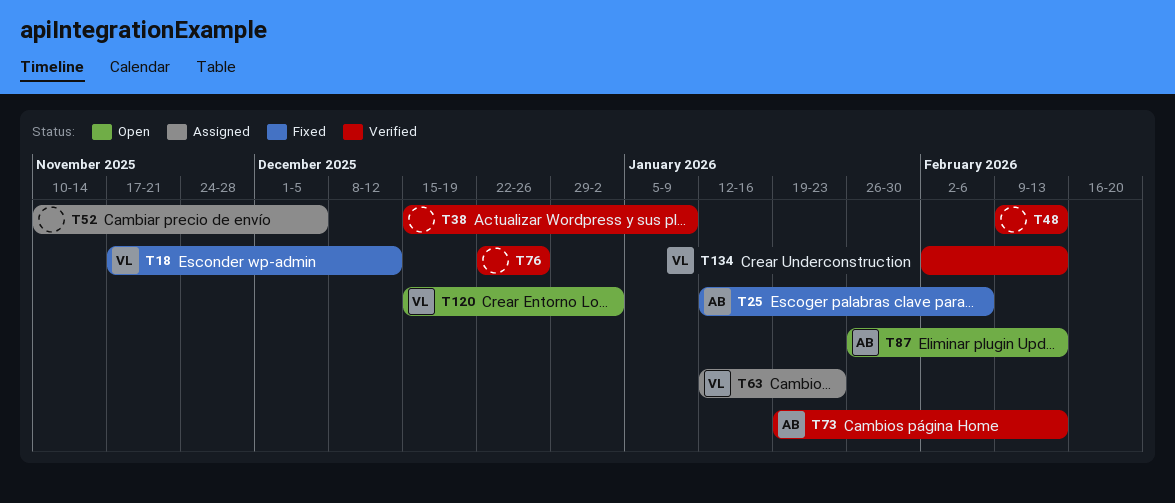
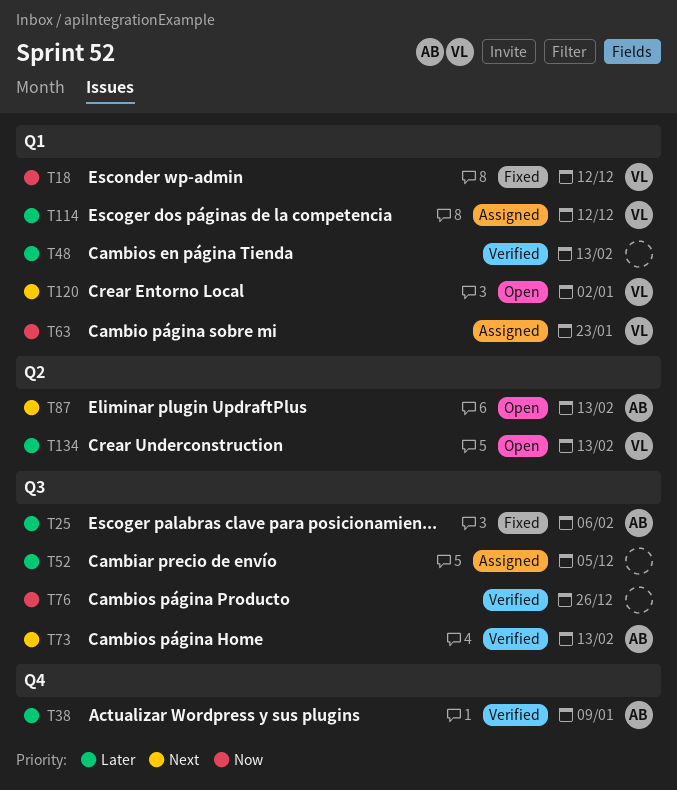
T38, owner: none -> AB
T114: none -> present
T134, status: Verified -> Open

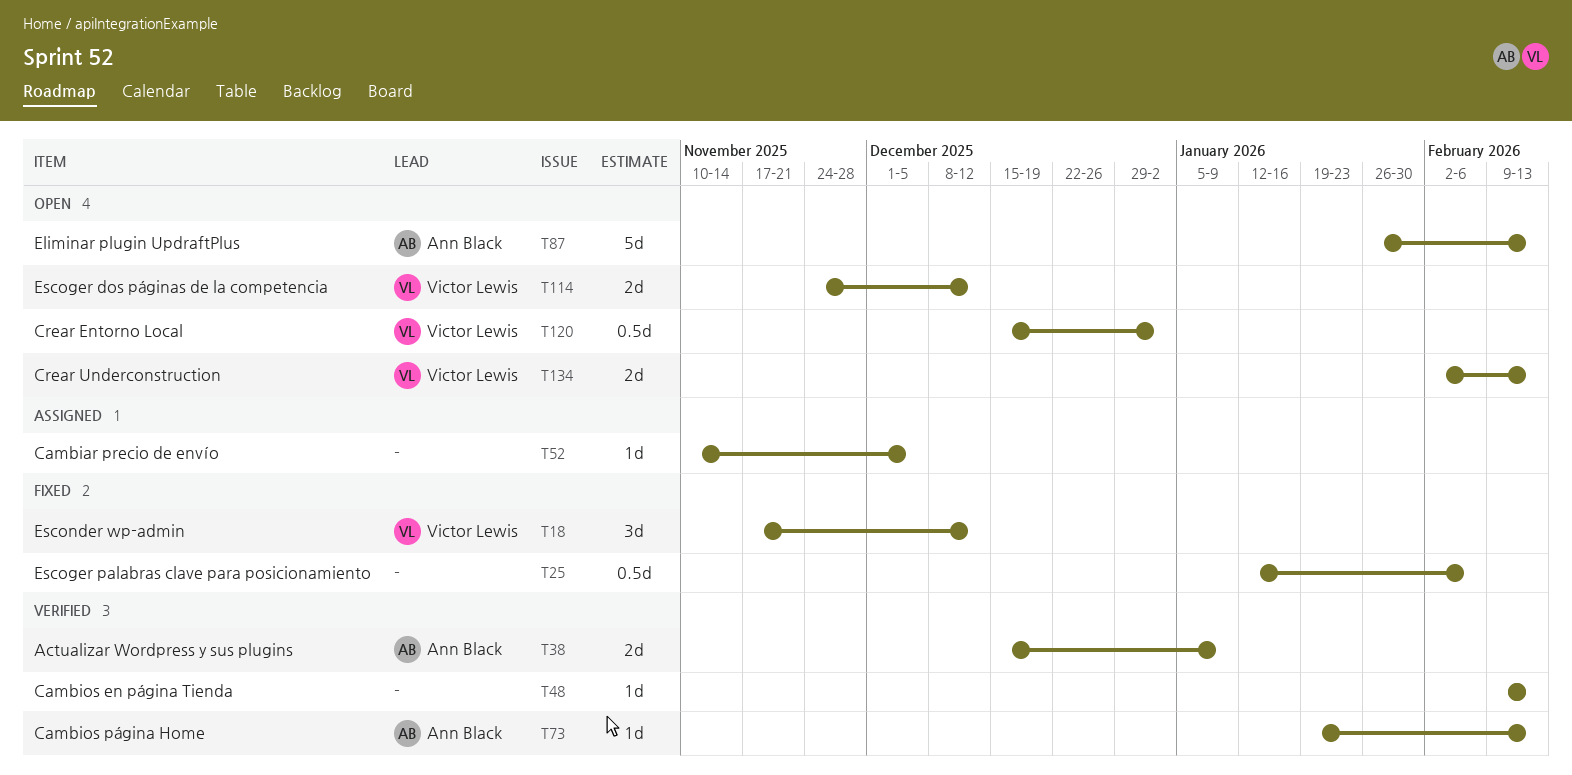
T25, owner: Ann Black -> none
T63: present -> none
T76: present -> none
T114, status: Assigned -> Open

